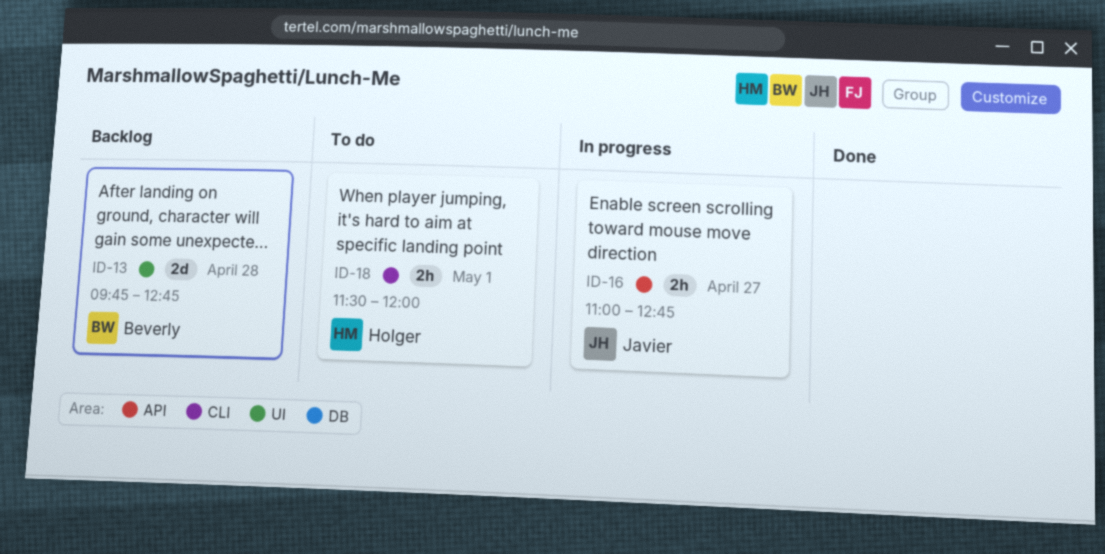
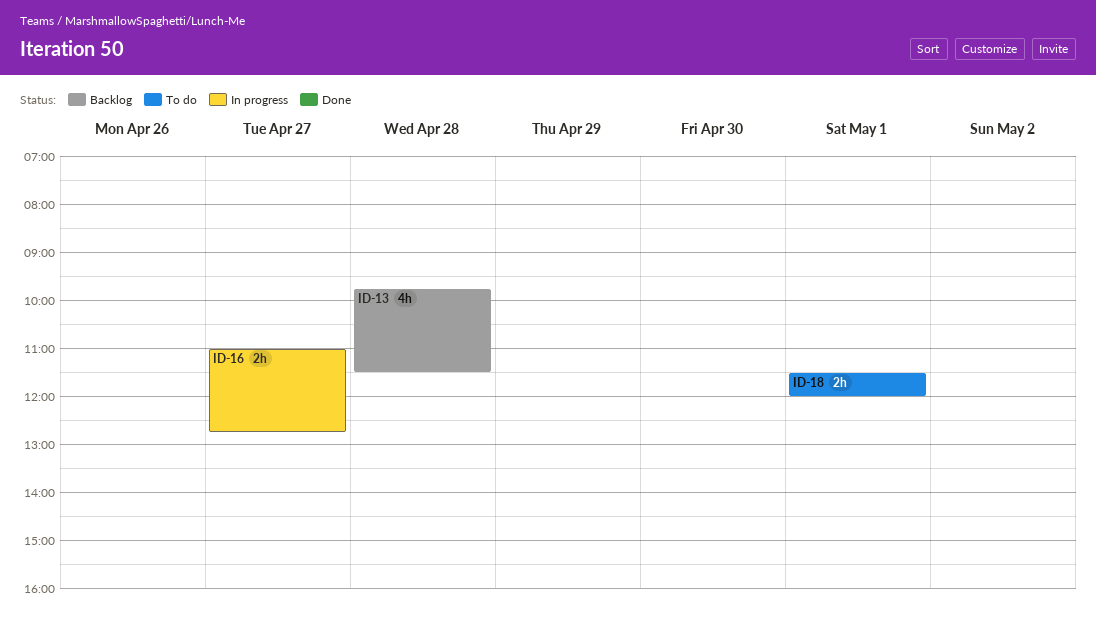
ID-13, estimate: 2d -> 4h
ID-13, ends: 12:45 -> 11:30

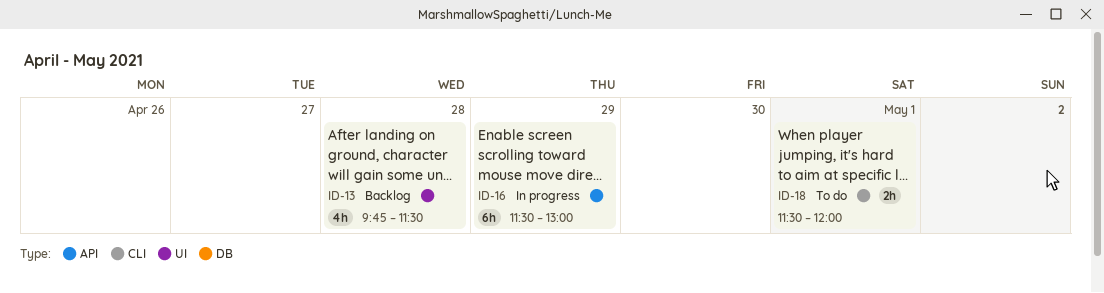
ID-16, estimate: 2h -> 6h
ID-16, day: Apr 27 -> Apr 29
ID-16, begins: 11:00 -> 11:30
ID-16, ends: 12:45 -> 13:00

